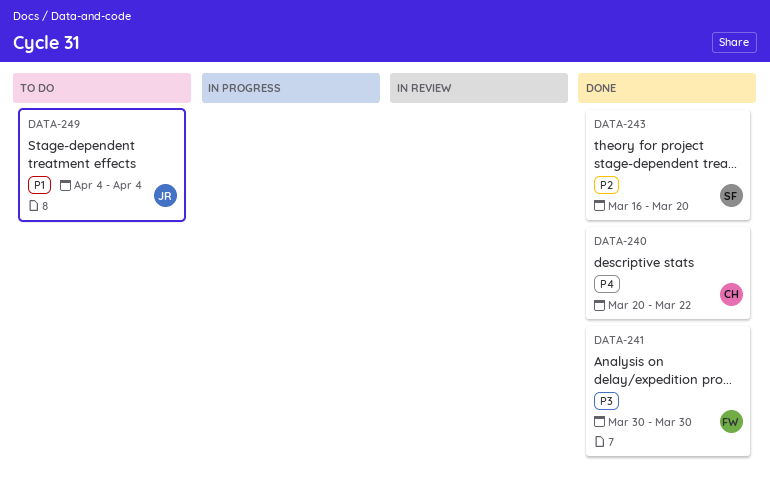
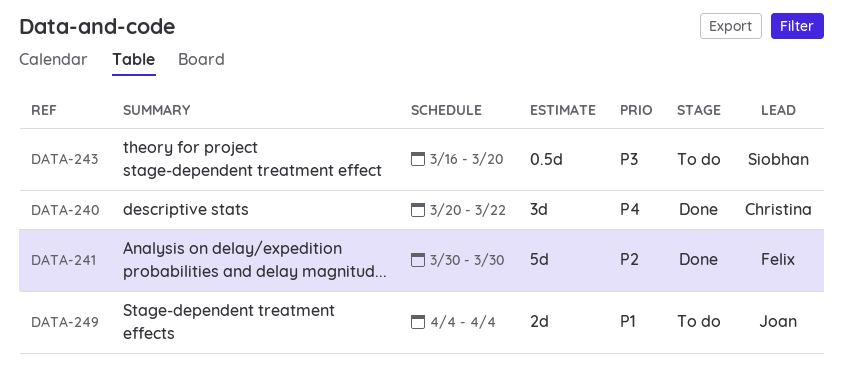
DATA-241, priority: P3 -> P2
DATA-243, status: Done -> To do
DATA-243, priority: P2 -> P3

